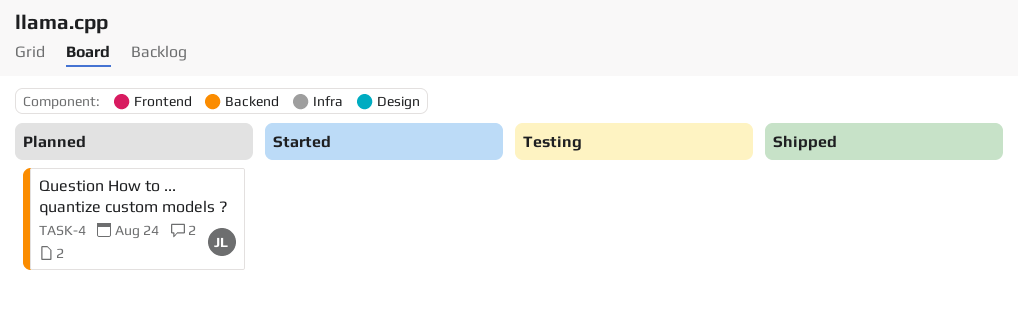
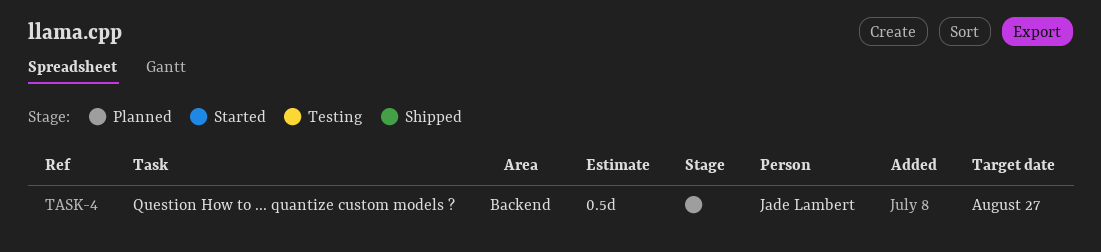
TASK-4, due: Aug 24 -> Aug 27

